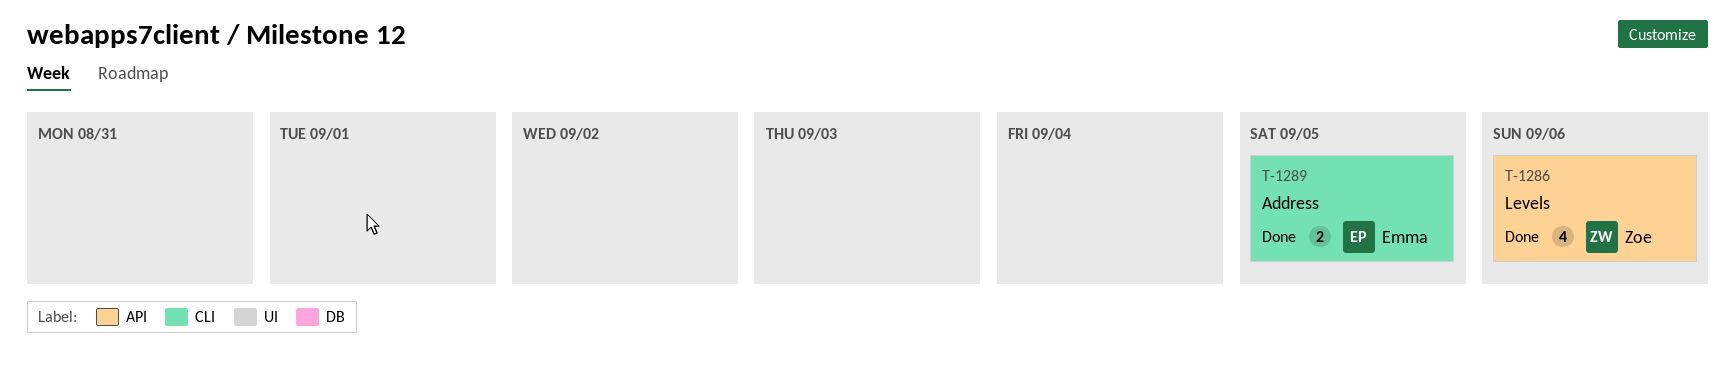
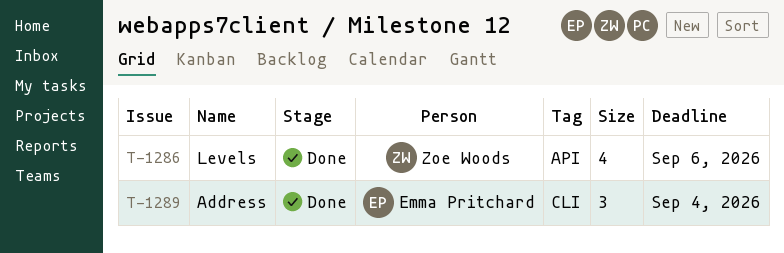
T-1289, estimate: 2 -> 3
T-1289, due: Sep 5 -> Sep 4

